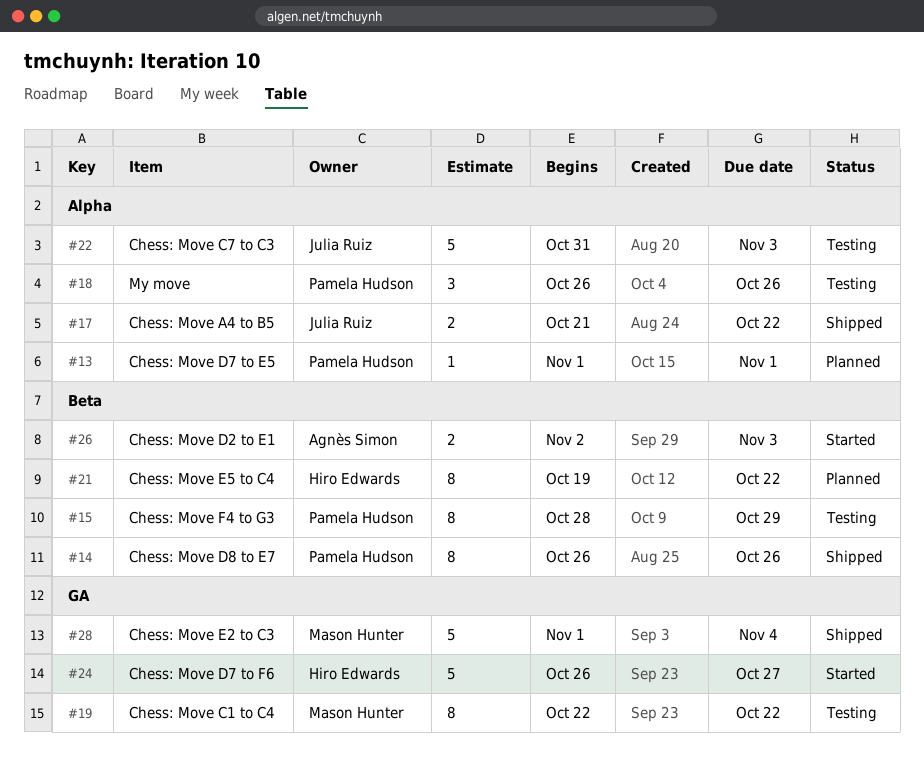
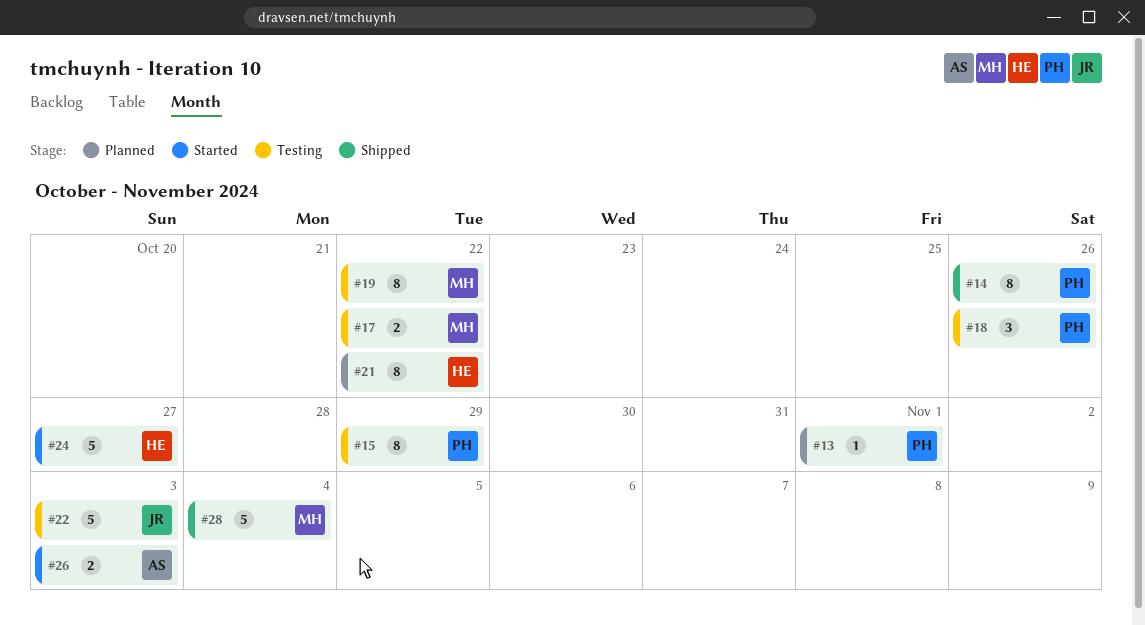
#17, status: Shipped -> Testing
#17, owner: Julia Ruiz -> Mason Hunter

